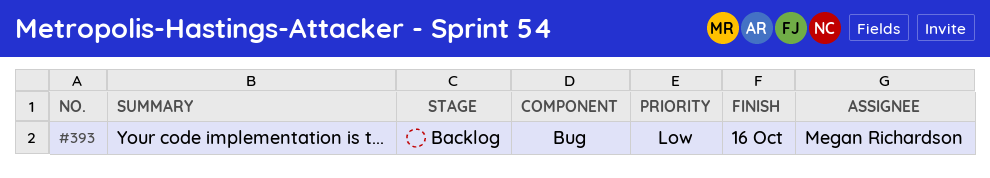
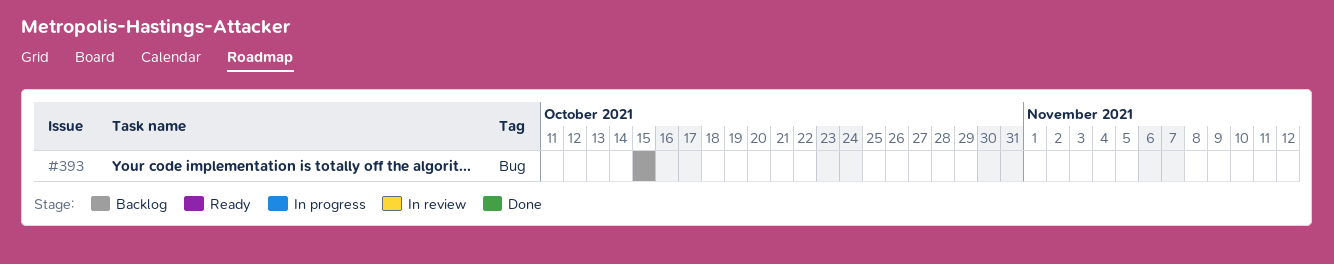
#393, due: Oct 16 -> Oct 15

